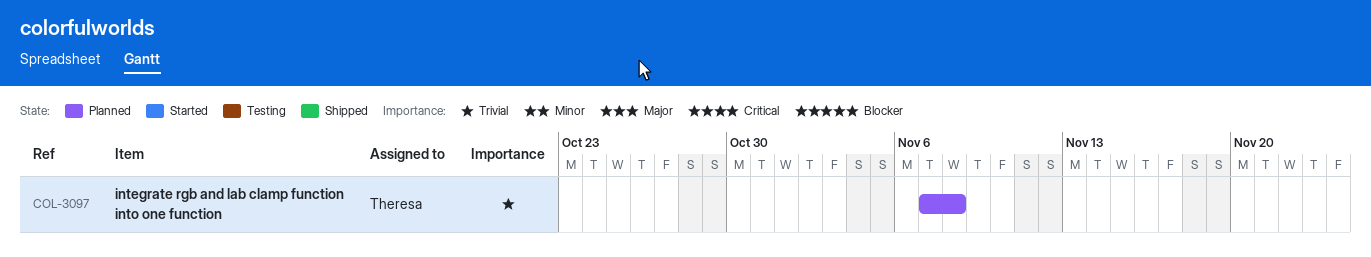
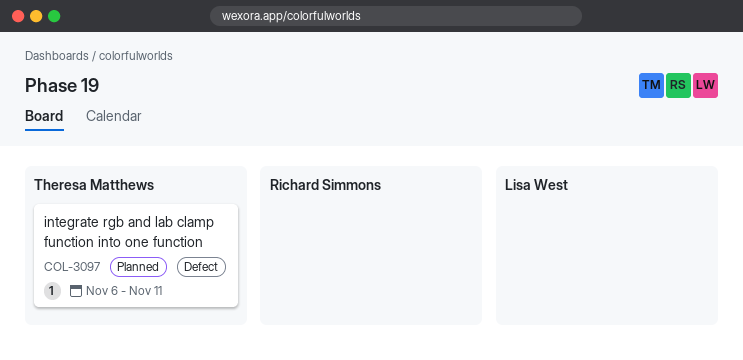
COL-3097, start: Nov 7 -> Nov 6
COL-3097, due: Nov 8 -> Nov 11

